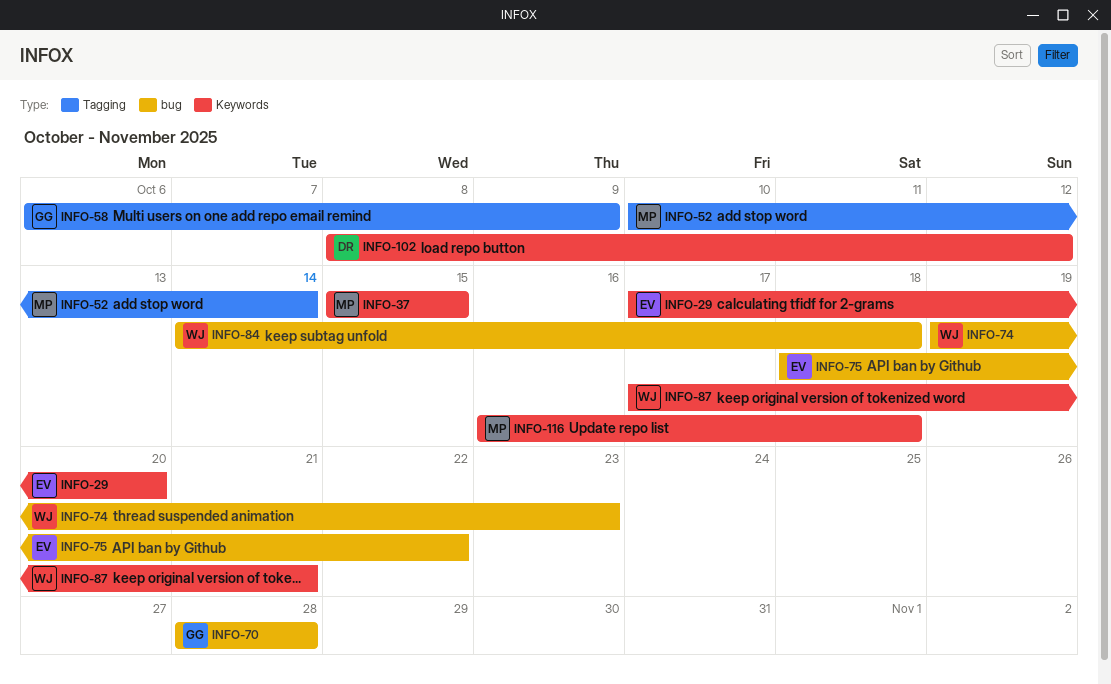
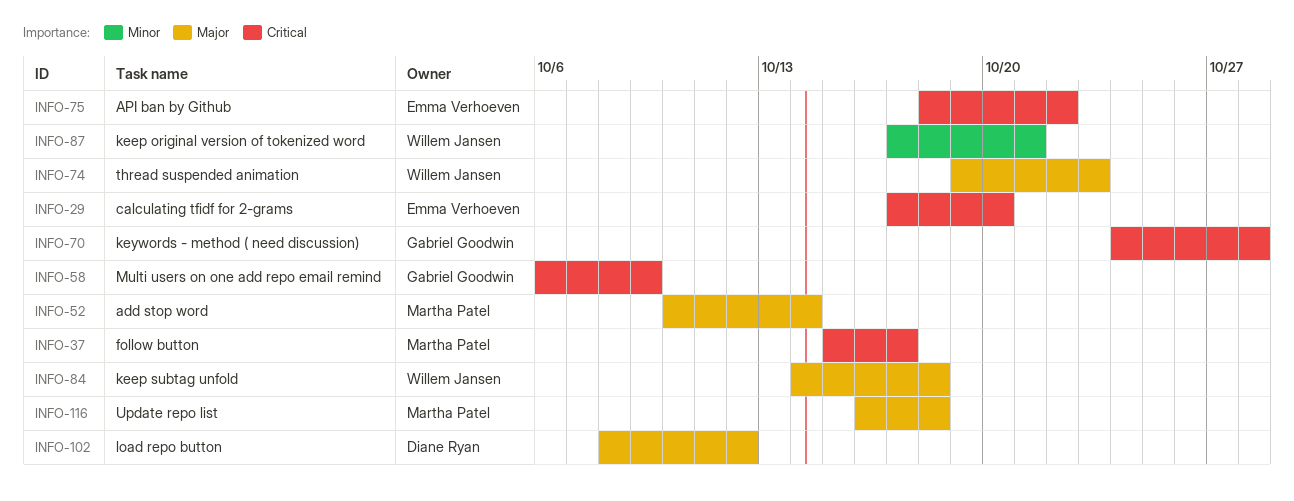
INFO-37, due: Oct 15 -> Oct 17
INFO-70, start: Oct 28 -> Oct 24

